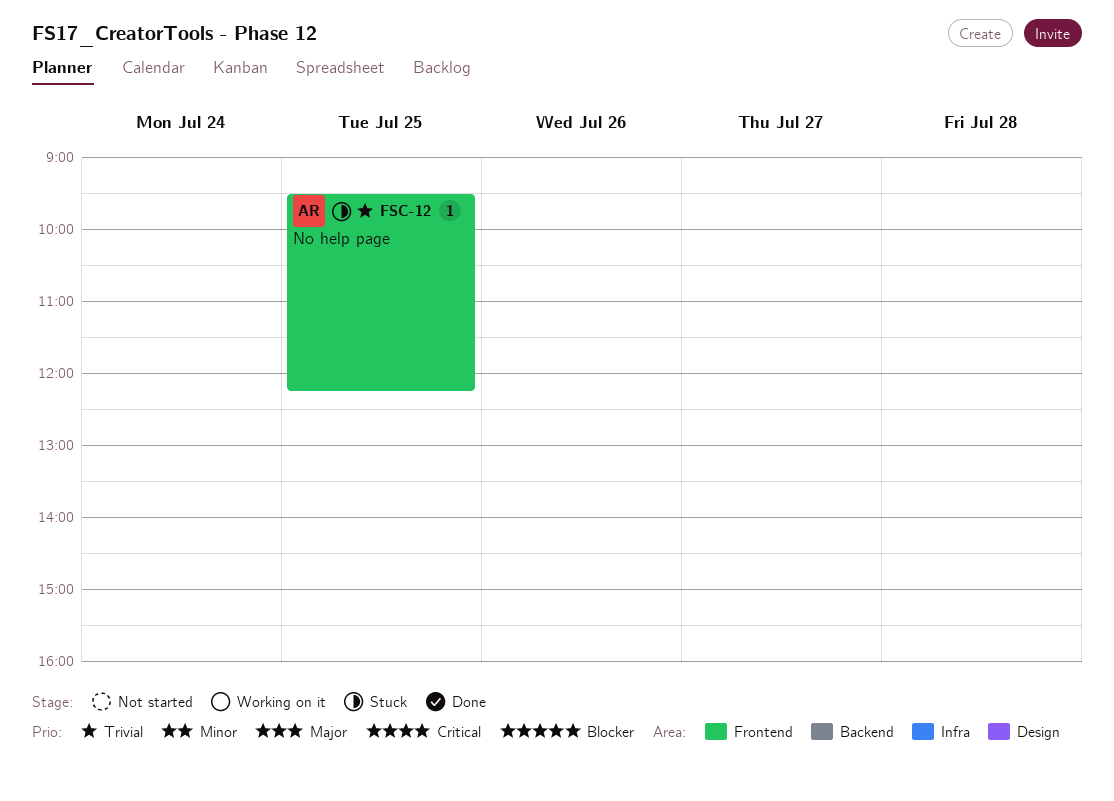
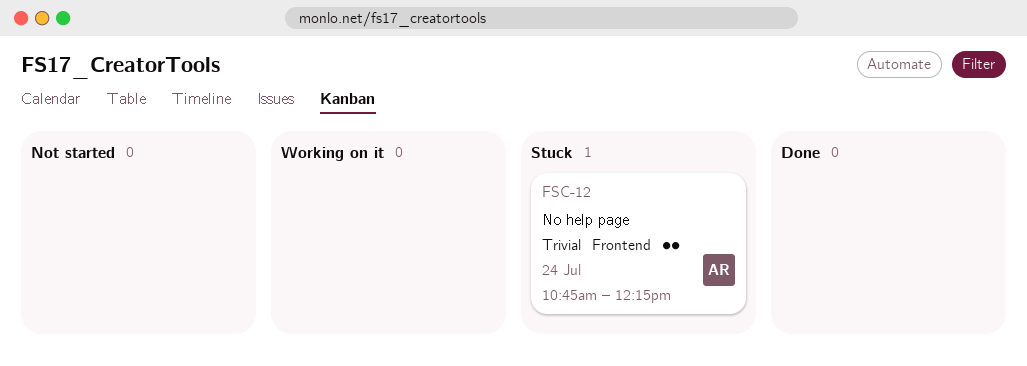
FSC-12, estimate: 1 -> 2
FSC-12, day: Jul 25 -> Jul 24
FSC-12, begins: 09:30 -> 10:45

